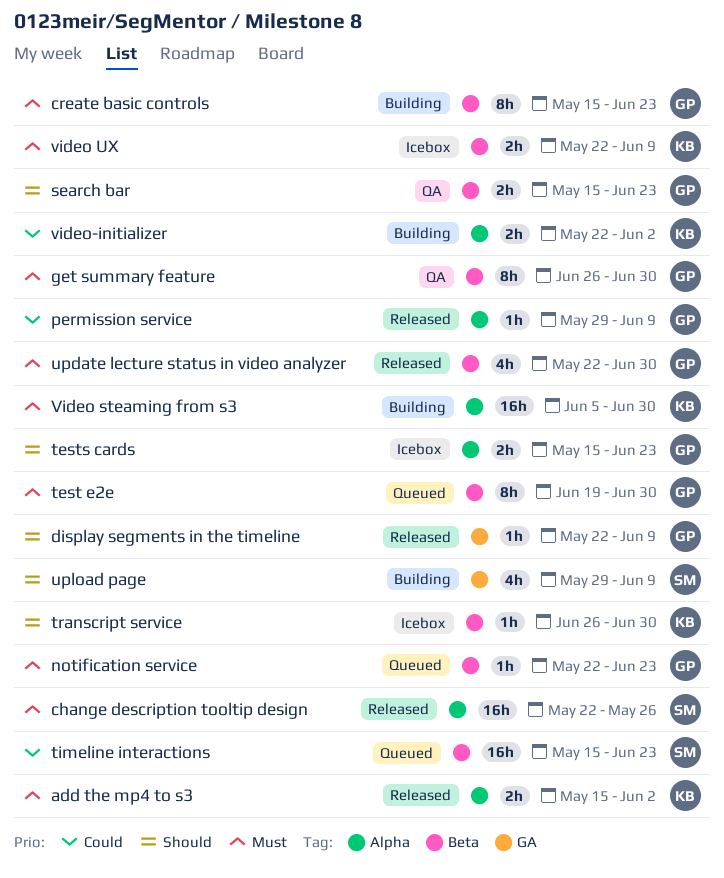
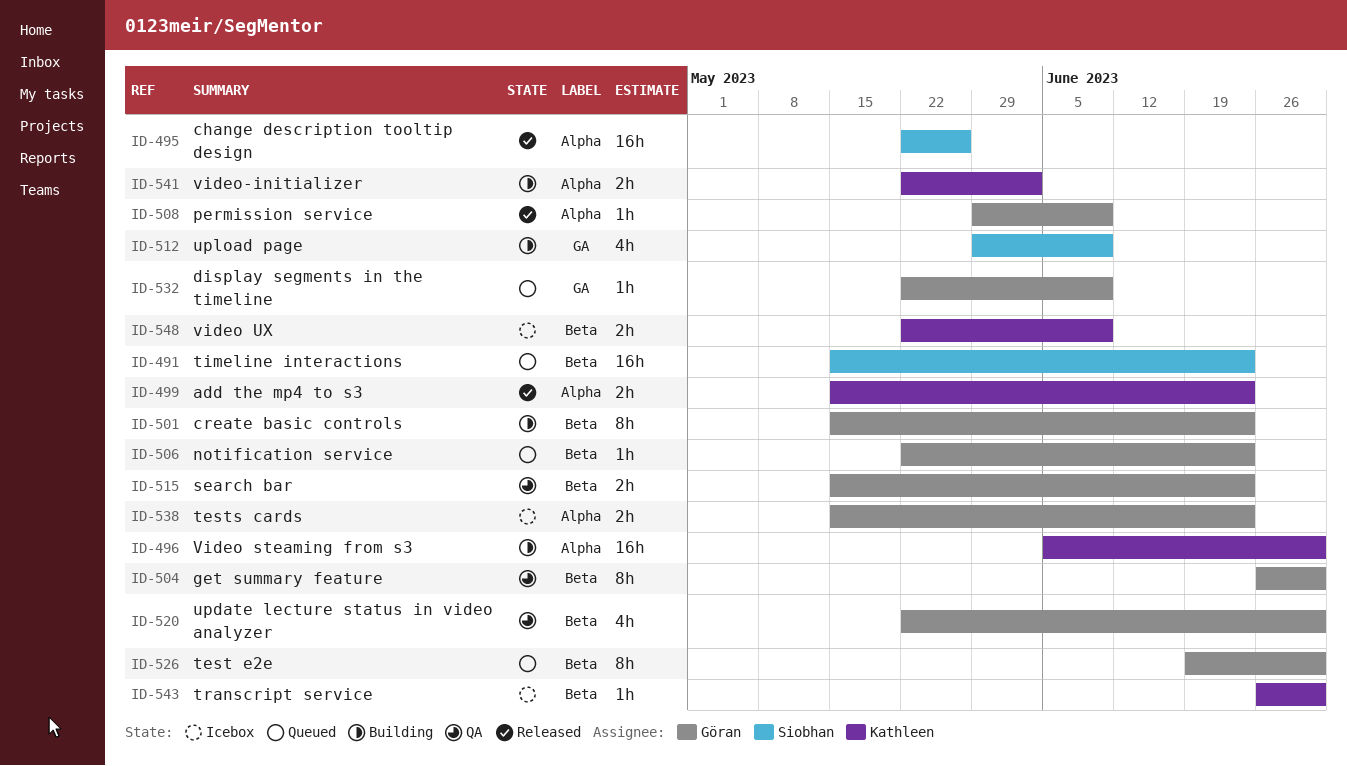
add the mp4 to s3, due: Jun 2 -> Jun 23
display segments in the timeline, status: Released -> Queued
update lecture status in video analyzer, status: Released -> QA

